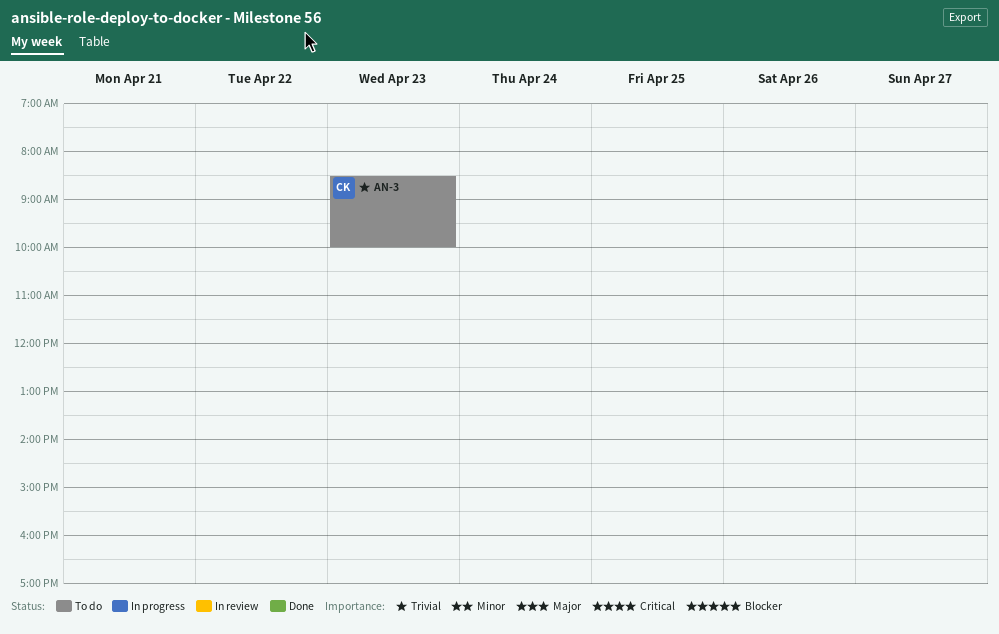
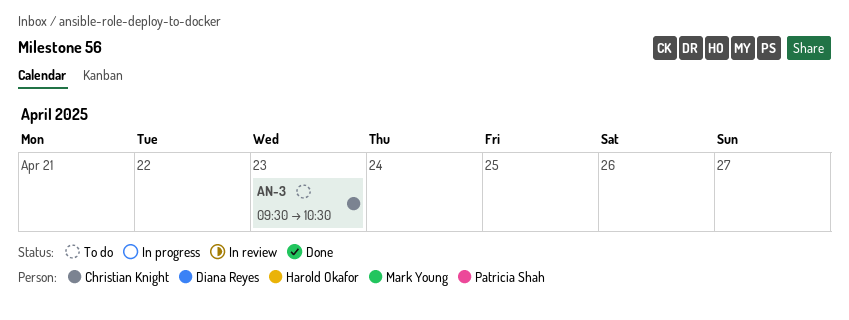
AN-3, begins: 08:30 -> 09:30
AN-3, ends: 10:00 -> 10:30

